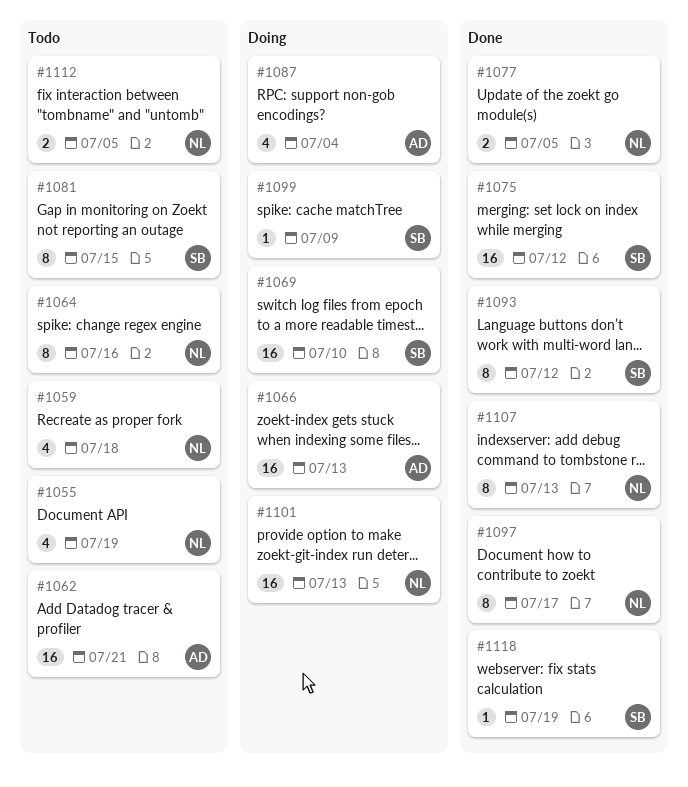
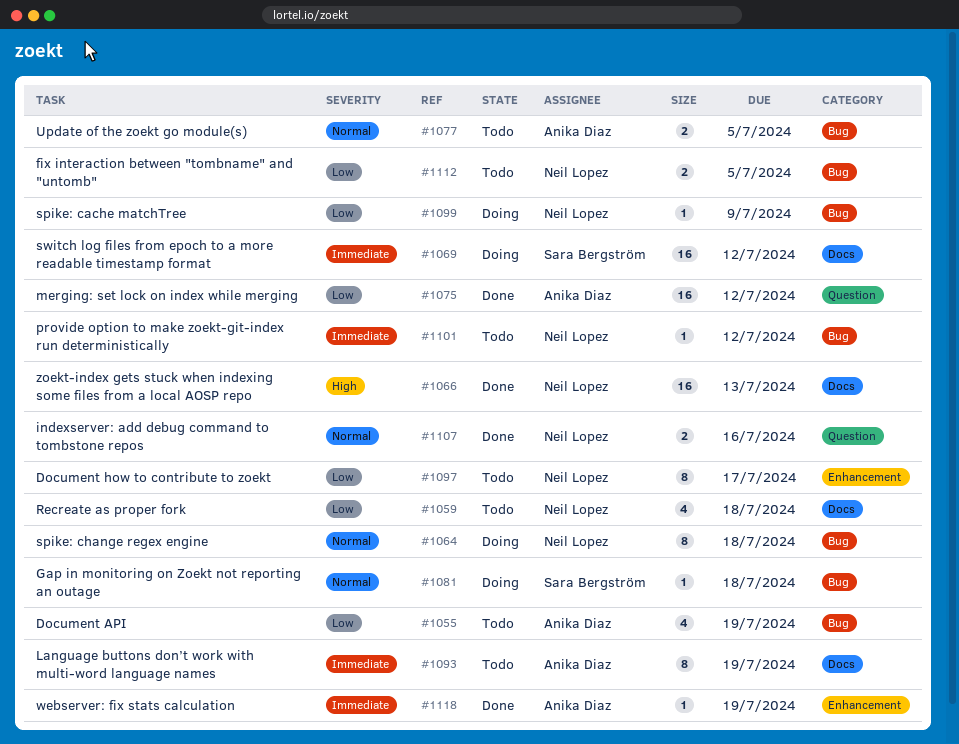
#1055, owner: Neil Lopez -> Anika Diaz
#1062: present -> none
#1064, status: Todo -> Doing
#1064, due: Jul 16 -> Jul 18
#1066, status: Doing -> Done
#1066, owner: Anika Diaz -> Neil Lopez
#1069, due: Jul 10 -> Jul 12
#1075, owner: Sara Bergström -> Anika Diaz
#1077, status: Done -> Todo
#1077, owner: Neil Lopez -> Anika Diaz
#1081, status: Todo -> Doing
#1081, estimate: 8 -> 1
#1081, due: Jul 15 -> Jul 18
#1087: present -> none
#1093, status: Done -> Todo
#1093, owner: Sara Bergström -> Anika Diaz
#1093, due: Jul 12 -> Jul 19
#1097, status: Done -> Todo
#1099, owner: Sara Bergström -> Neil Lopez
#1101, status: Doing -> Todo
#1101, estimate: 16 -> 1
#1101, due: Jul 13 -> Jul 12
#1107, estimate: 8 -> 2
#1107, due: Jul 13 -> Jul 16
#1118, owner: Sara Bergström -> Anika Diaz

